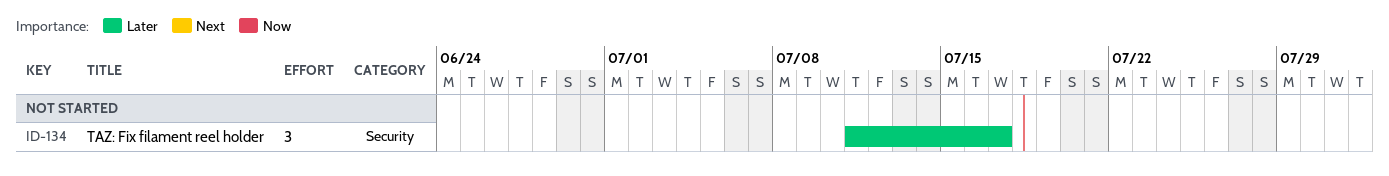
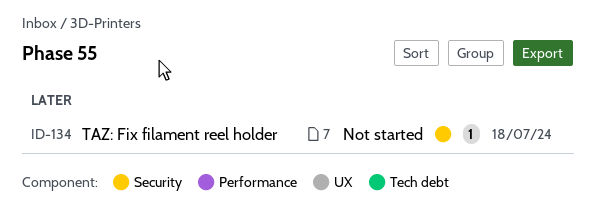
ID-134, estimate: 3 -> 1
ID-134, due: Jul 17 -> Jul 18

